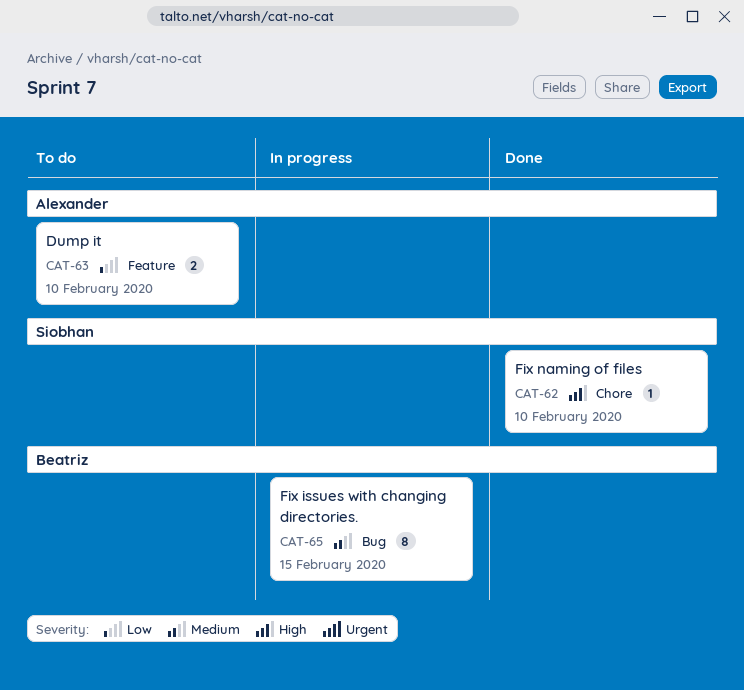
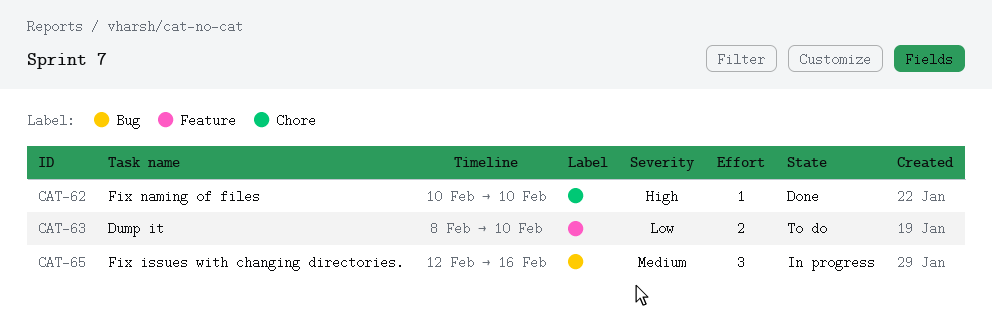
CAT-65, estimate: 8 -> 3
CAT-65, due: Feb 15 -> Feb 16

